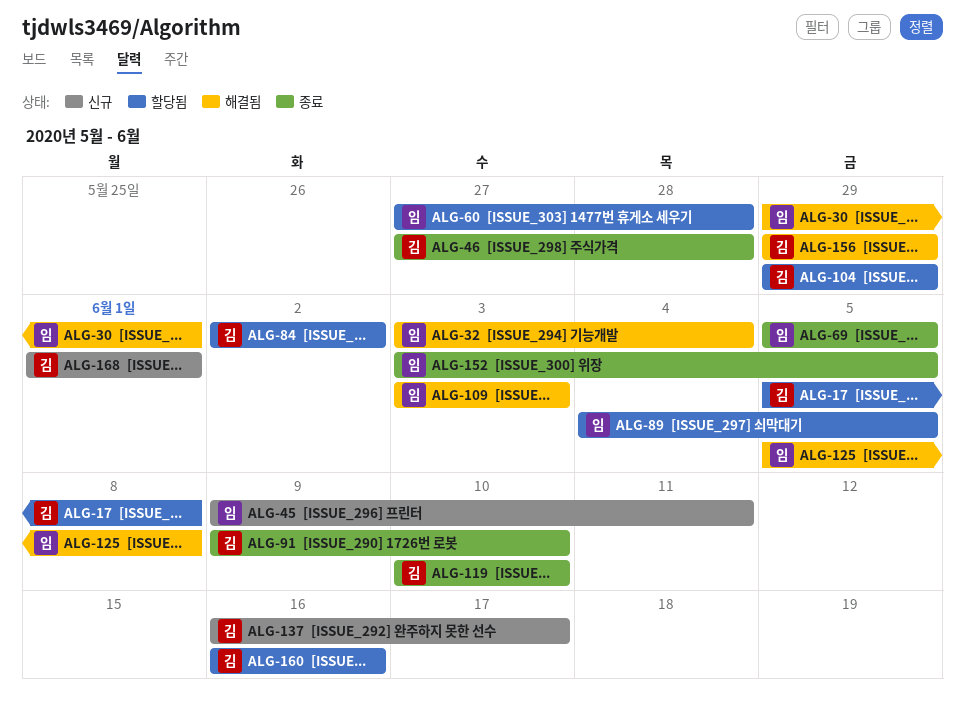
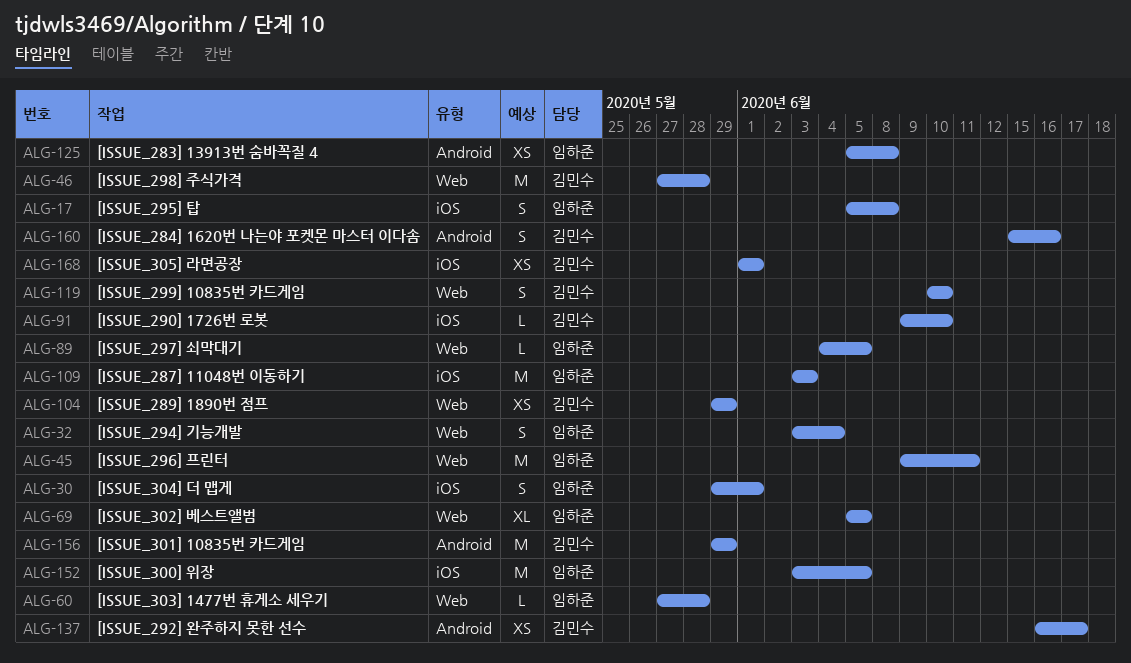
ALG-17, owner: 김민수 -> 임하준
ALG-84: present -> none
ALG-160, start: Jun 16 -> Jun 15

